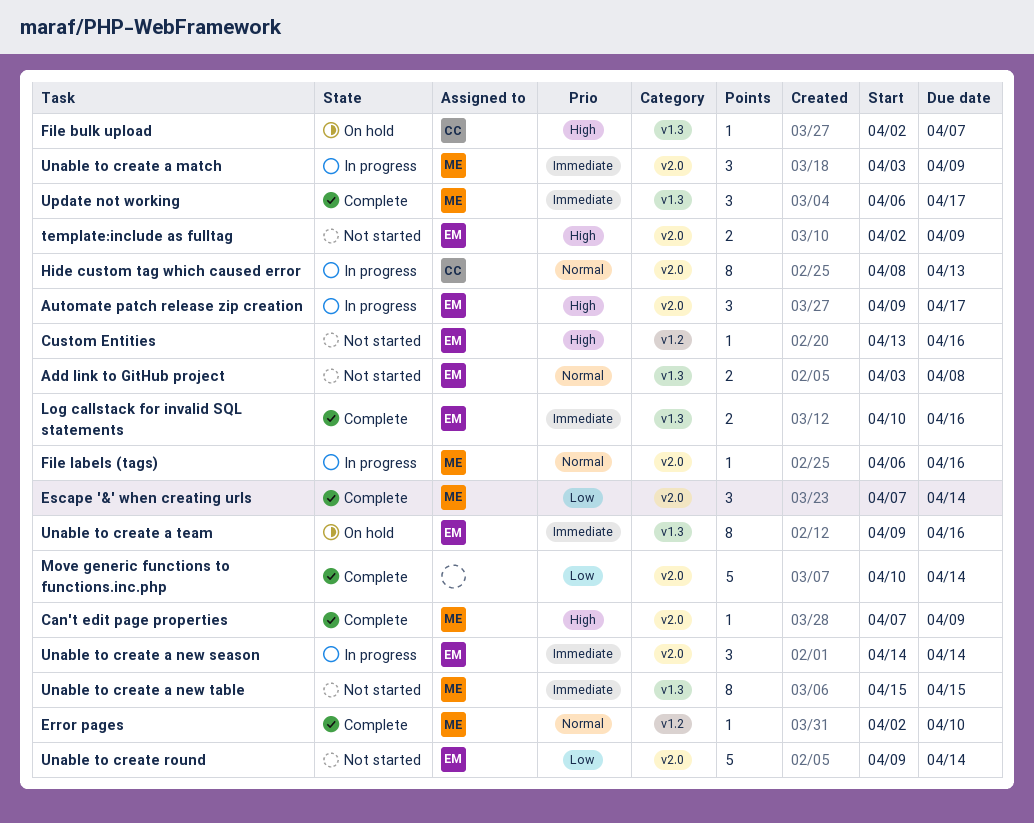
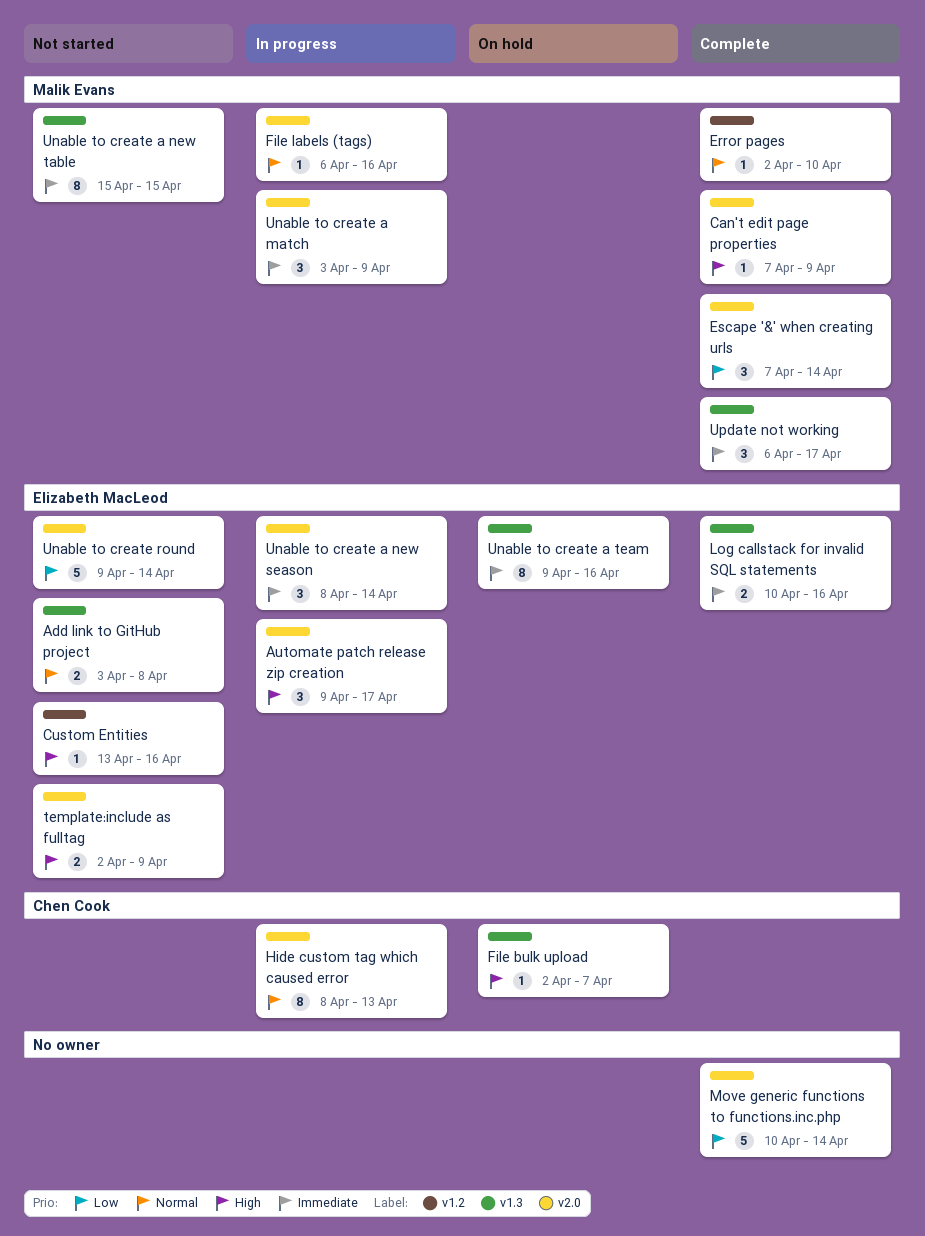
Unable to create a new season, start: Apr 14 -> Apr 8

